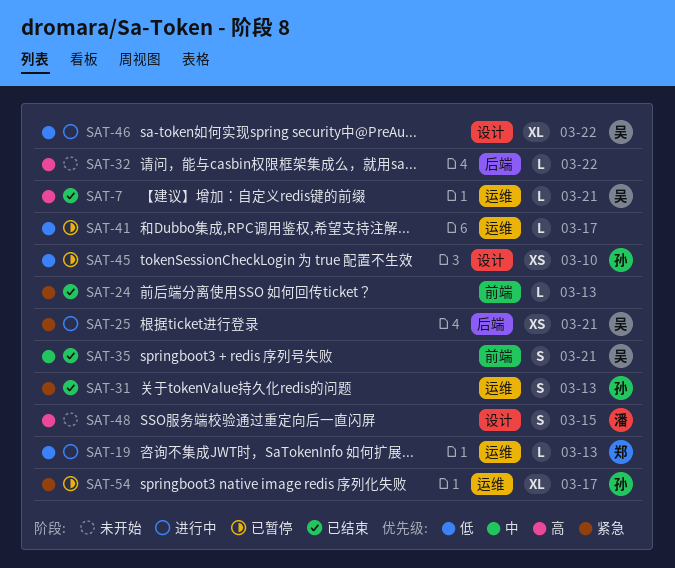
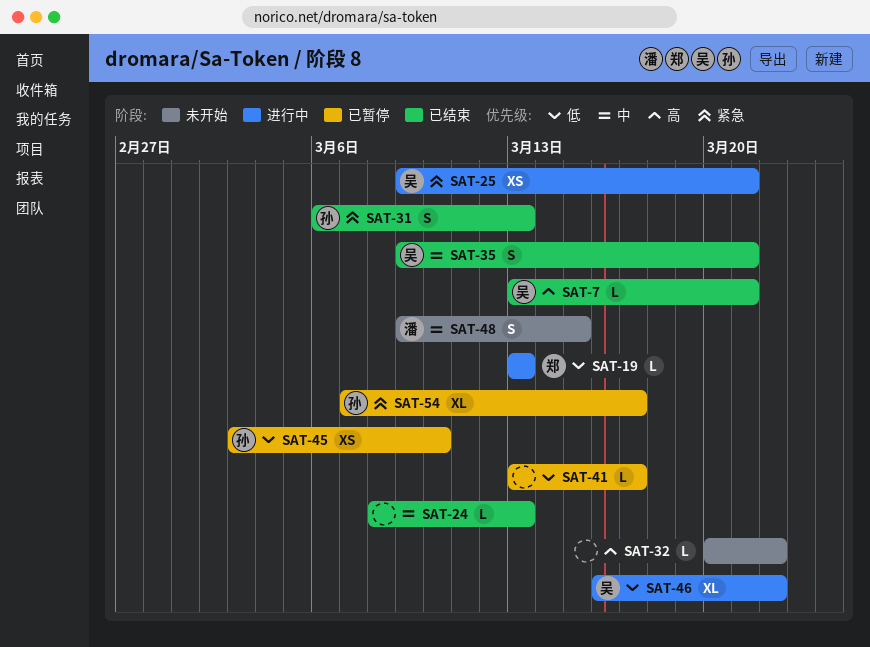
SAT-24, priority: 紧急 -> 中
SAT-48, priority: 高 -> 中

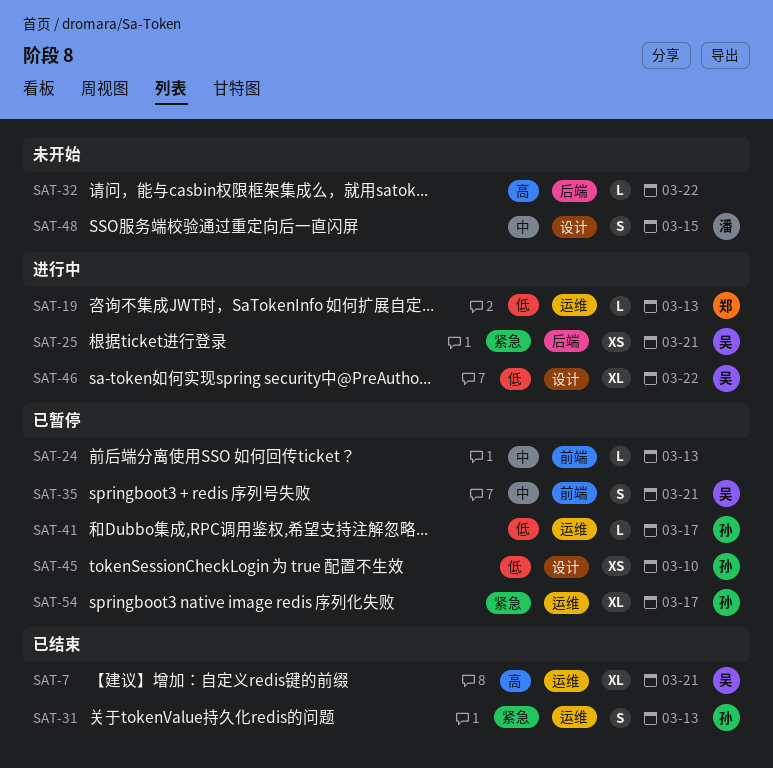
SAT-7, estimate: L -> XL
SAT-24, status: 已结束 -> 已暂停
SAT-35, status: 已结束 -> 已暂停
SAT-41, owner: none -> 孙

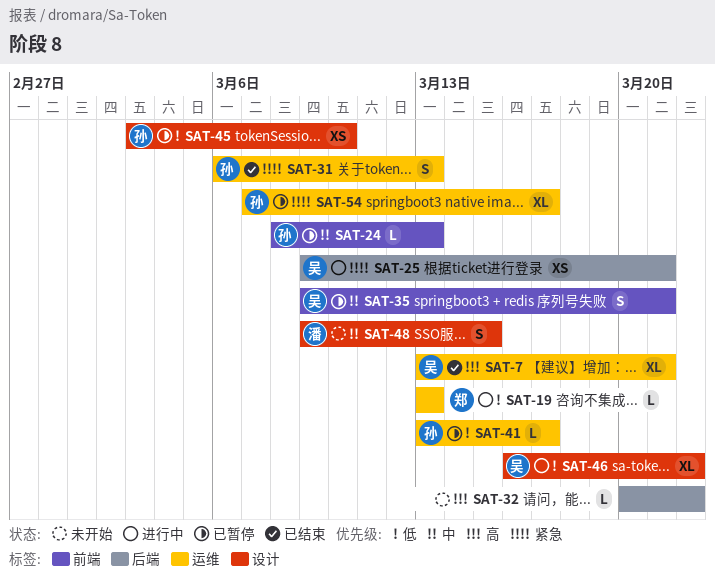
SAT-24, owner: none -> 孙

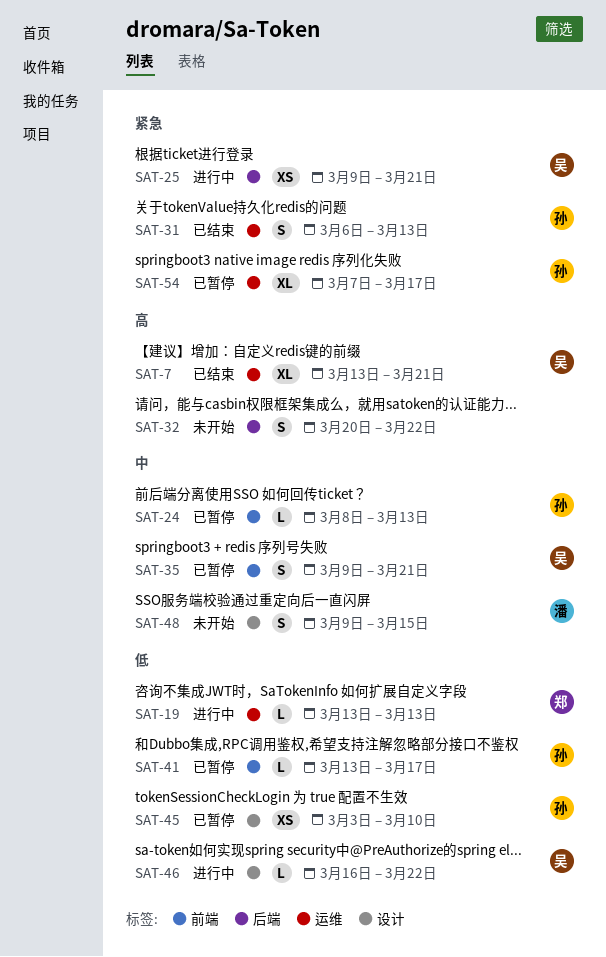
SAT-32, estimate: L -> S
SAT-41, label: 运维 -> 前端
SAT-46, estimate: XL -> L

